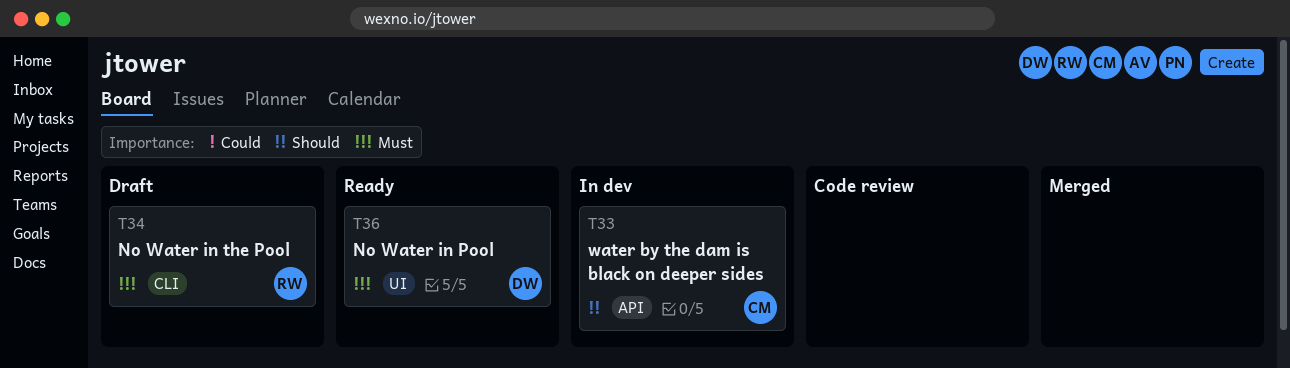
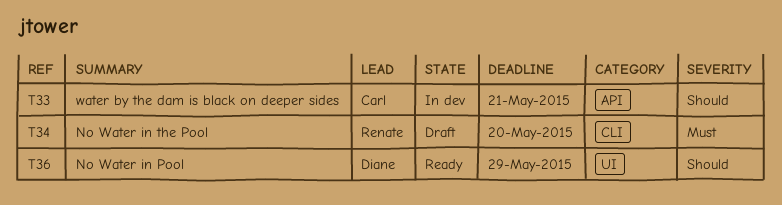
T36, priority: Must -> Should

